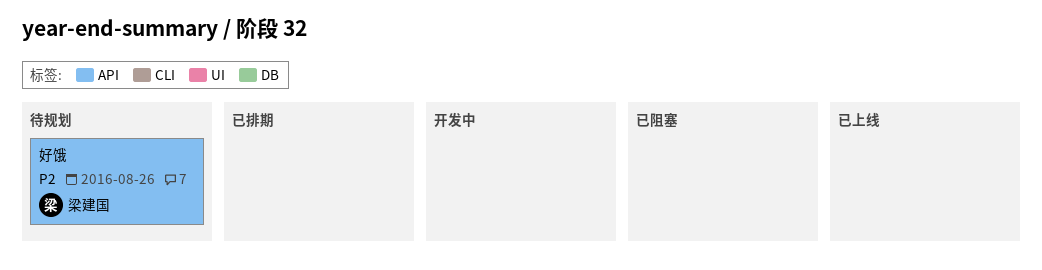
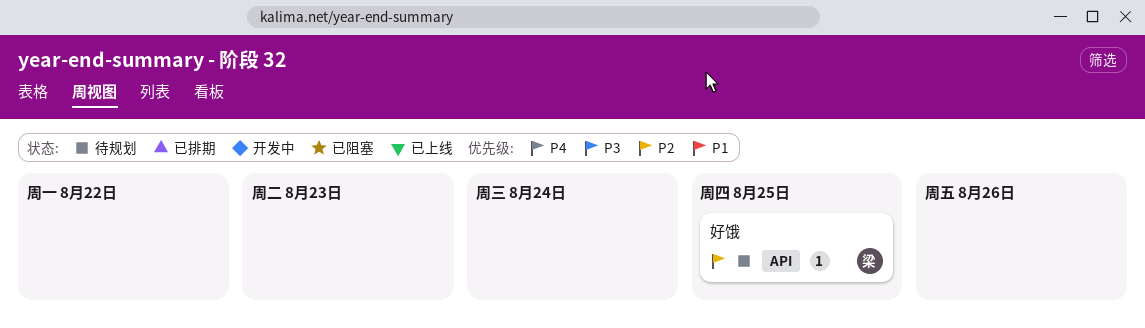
好饿, due: Aug 26 -> Aug 25

